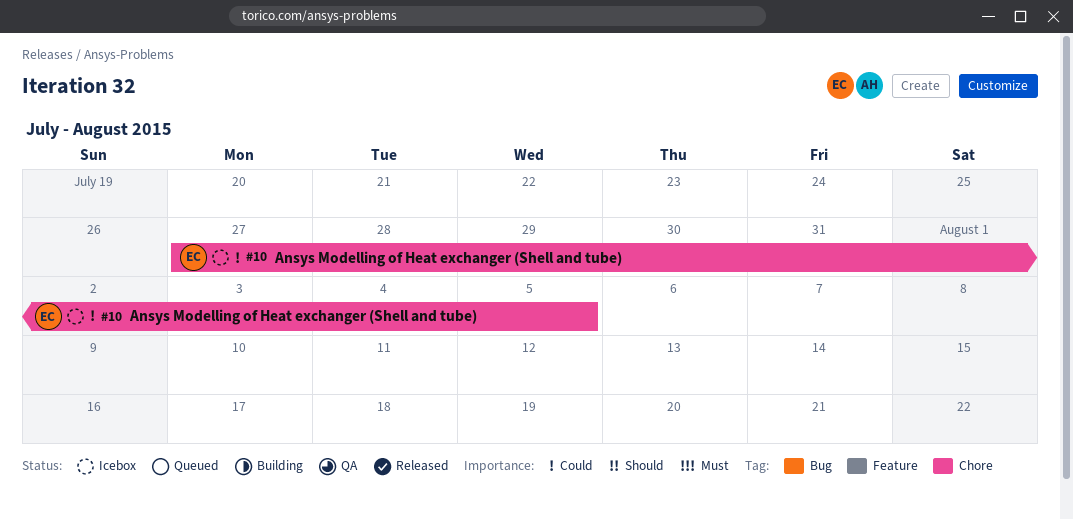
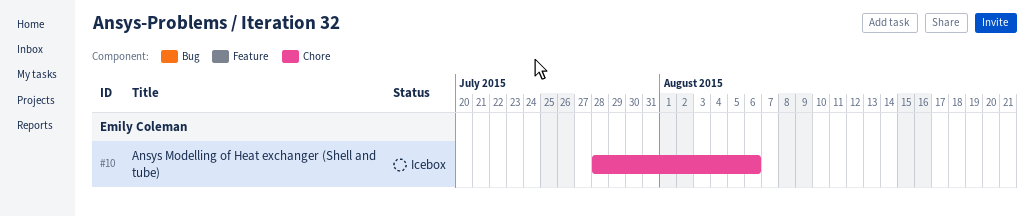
#10, start: Jul 27 -> Jul 28
#10, due: Aug 5 -> Aug 6

